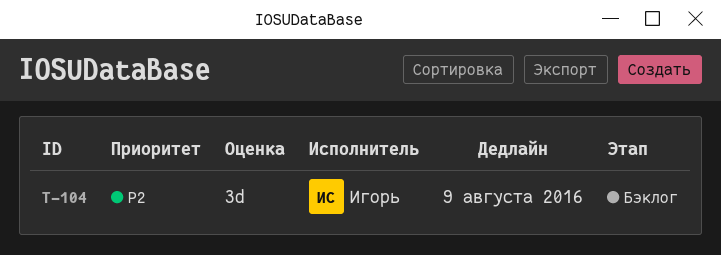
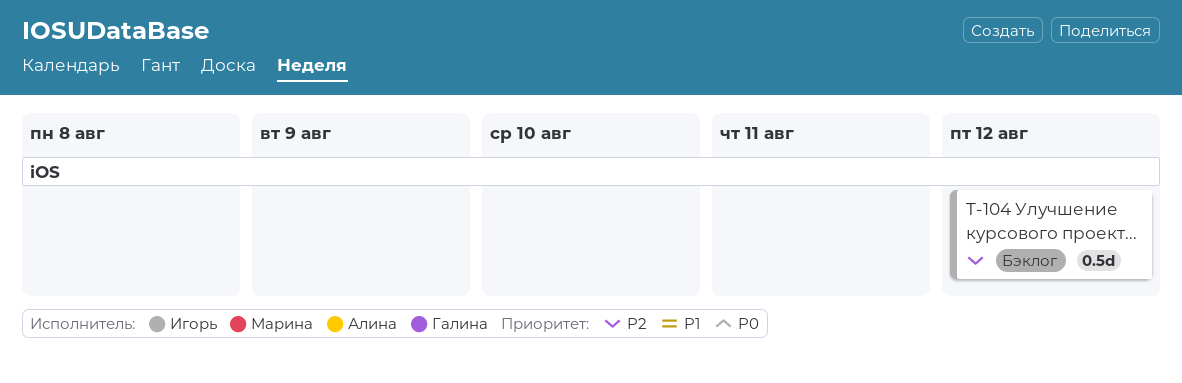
T-104, estimate: 3d -> 0.5d
T-104, due: Aug 9 -> Aug 12

